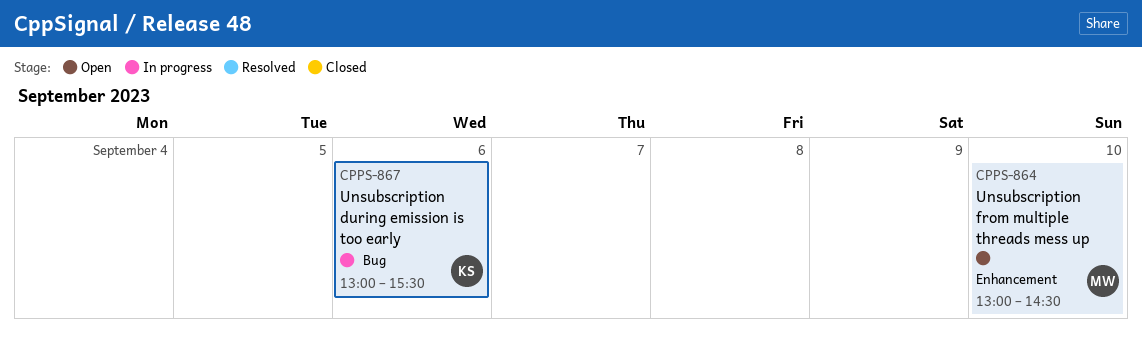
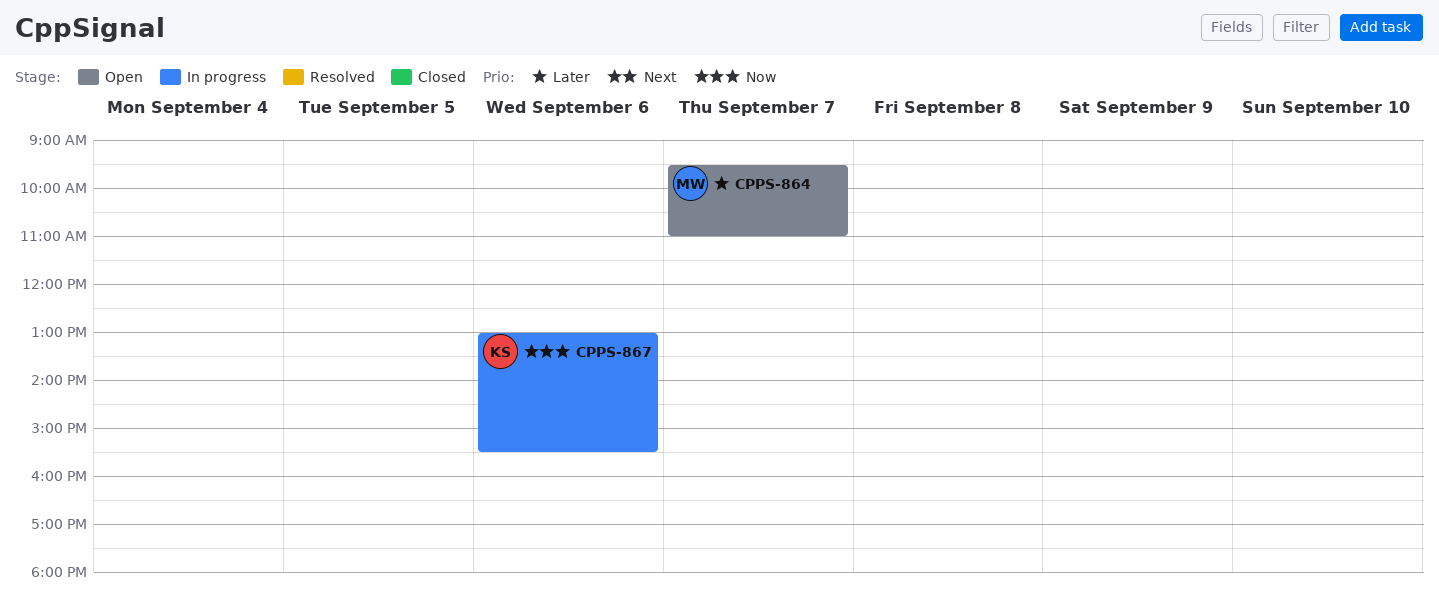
CPPS-864, day: Sep 10 -> Sep 7
CPPS-864, begins: 13:00 -> 09:30
CPPS-864, ends: 14:30 -> 11:00

